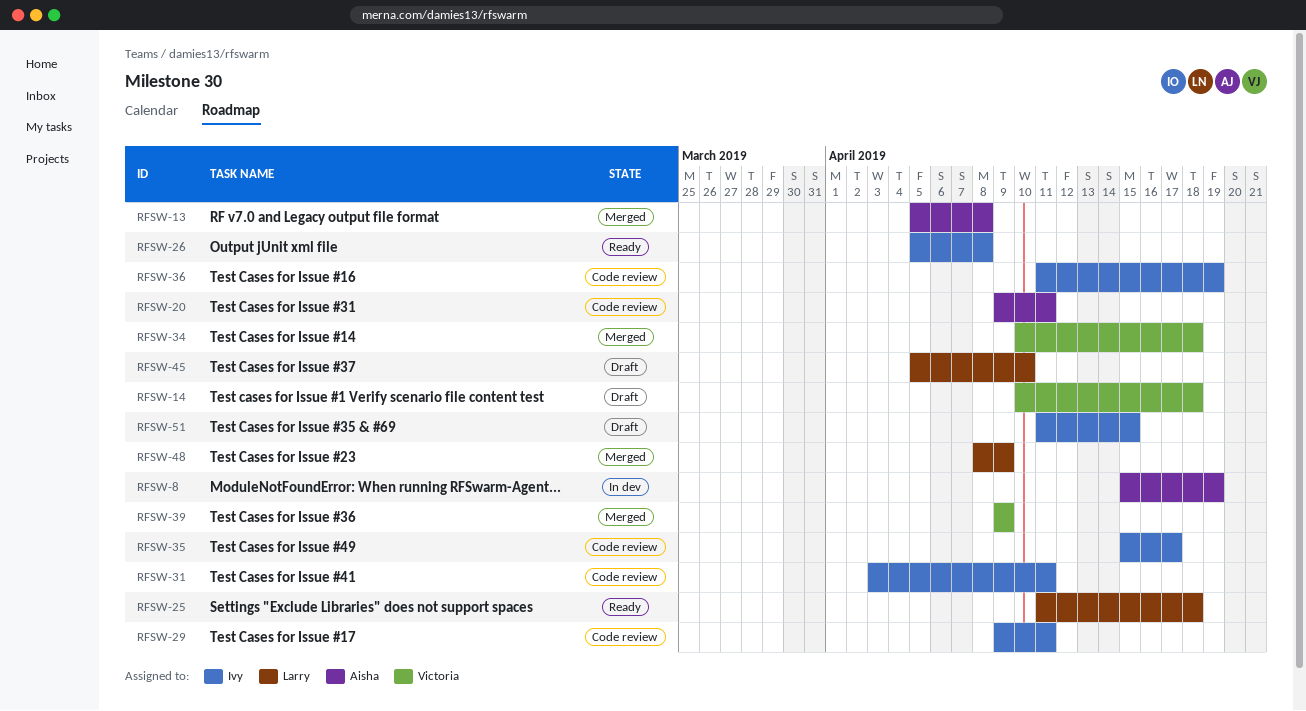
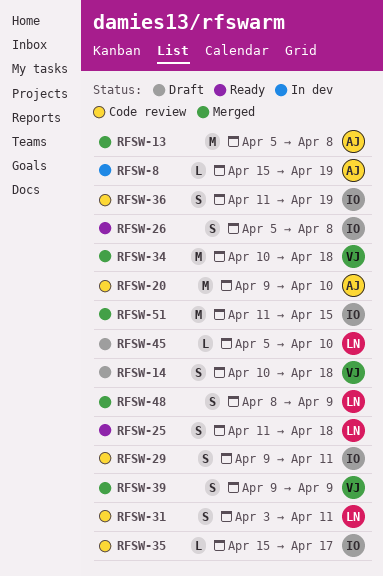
RFSW-20, due: Apr 11 -> Apr 10
RFSW-31, owner: Ivy -> Larry
RFSW-51, status: Draft -> Merged

